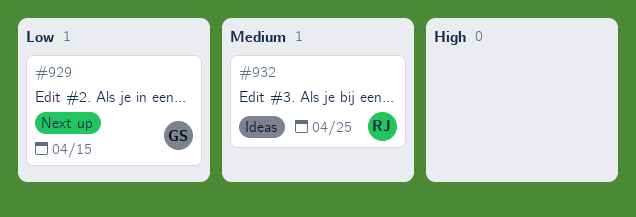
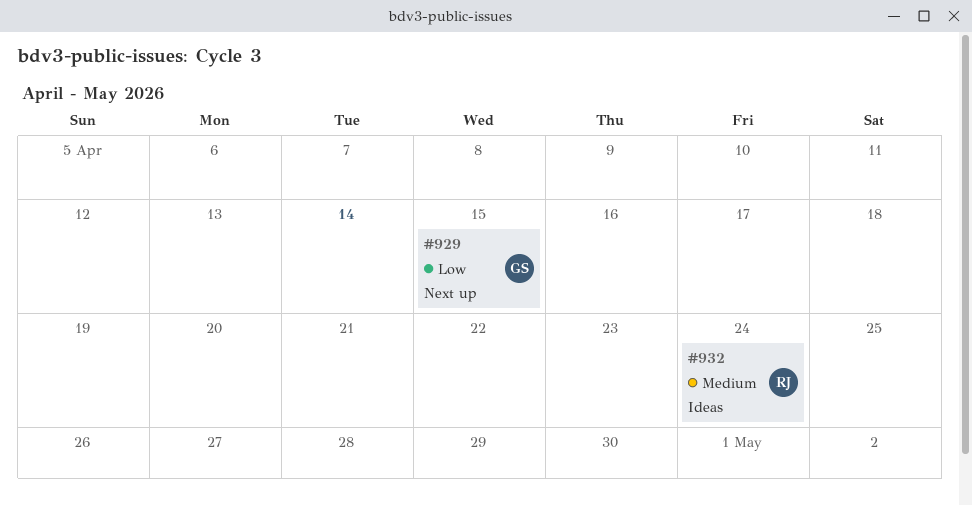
#932, due: Apr 25 -> Apr 24

